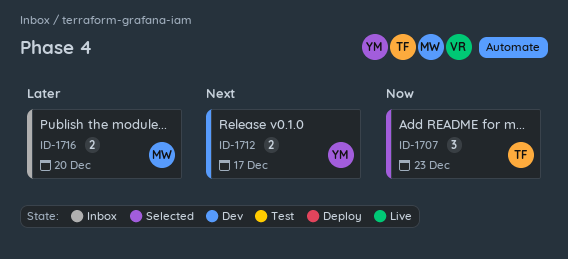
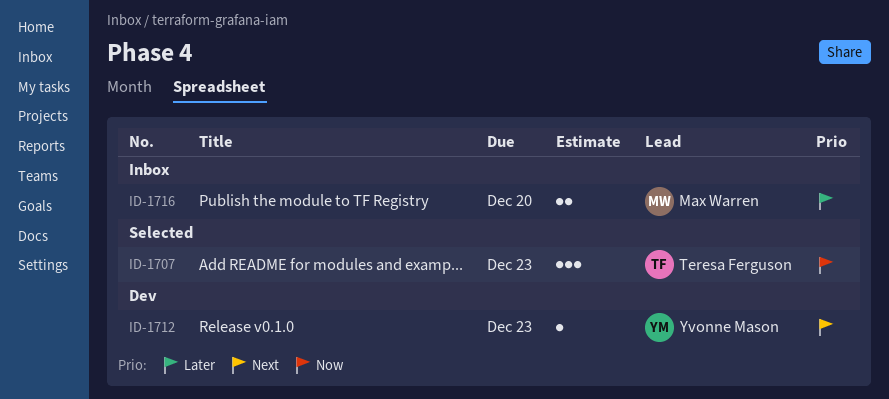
ID-1712, estimate: 2 -> 1
ID-1712, due: Dec 17 -> Dec 23

